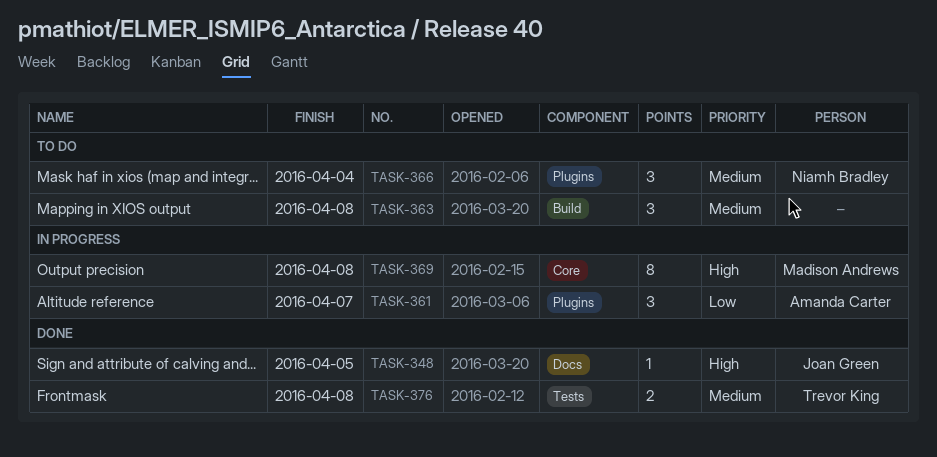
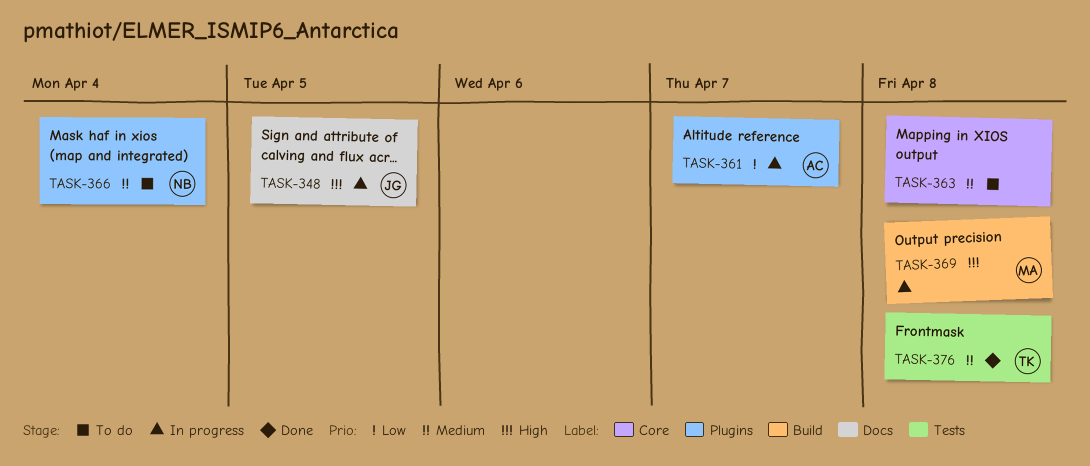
TASK-348, status: Done -> In progress
TASK-363, label: Build -> Core
TASK-369, label: Core -> Build

